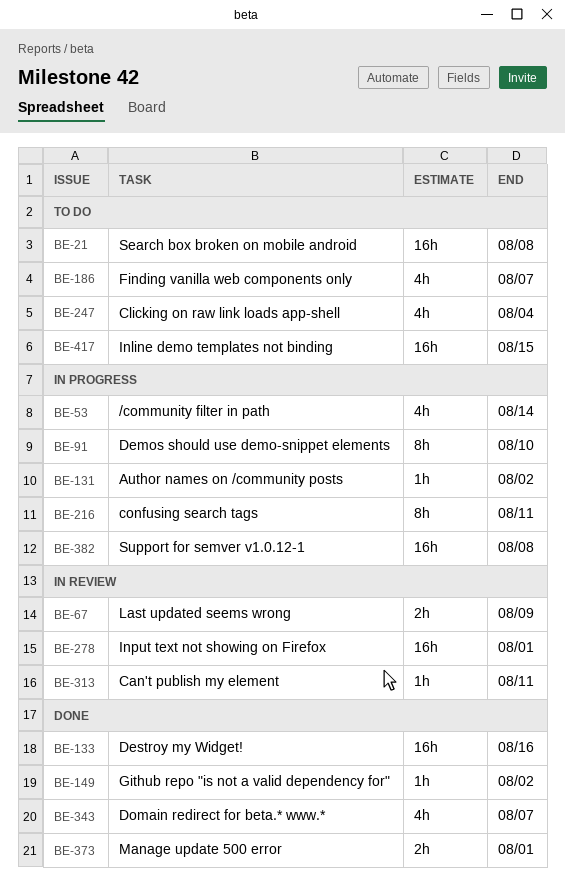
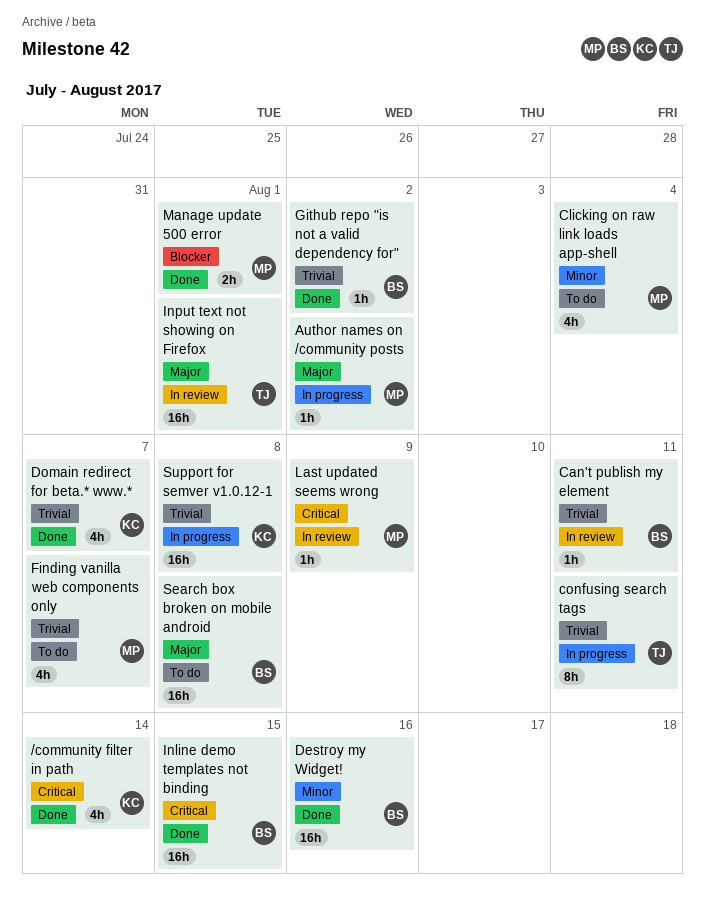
/community filter in path, status: In progress -> Done
Demos should use demo-snippet elements: present -> none
Inline demo templates not binding, status: To do -> Done
Last updated seems wrong, estimate: 2h -> 1h

